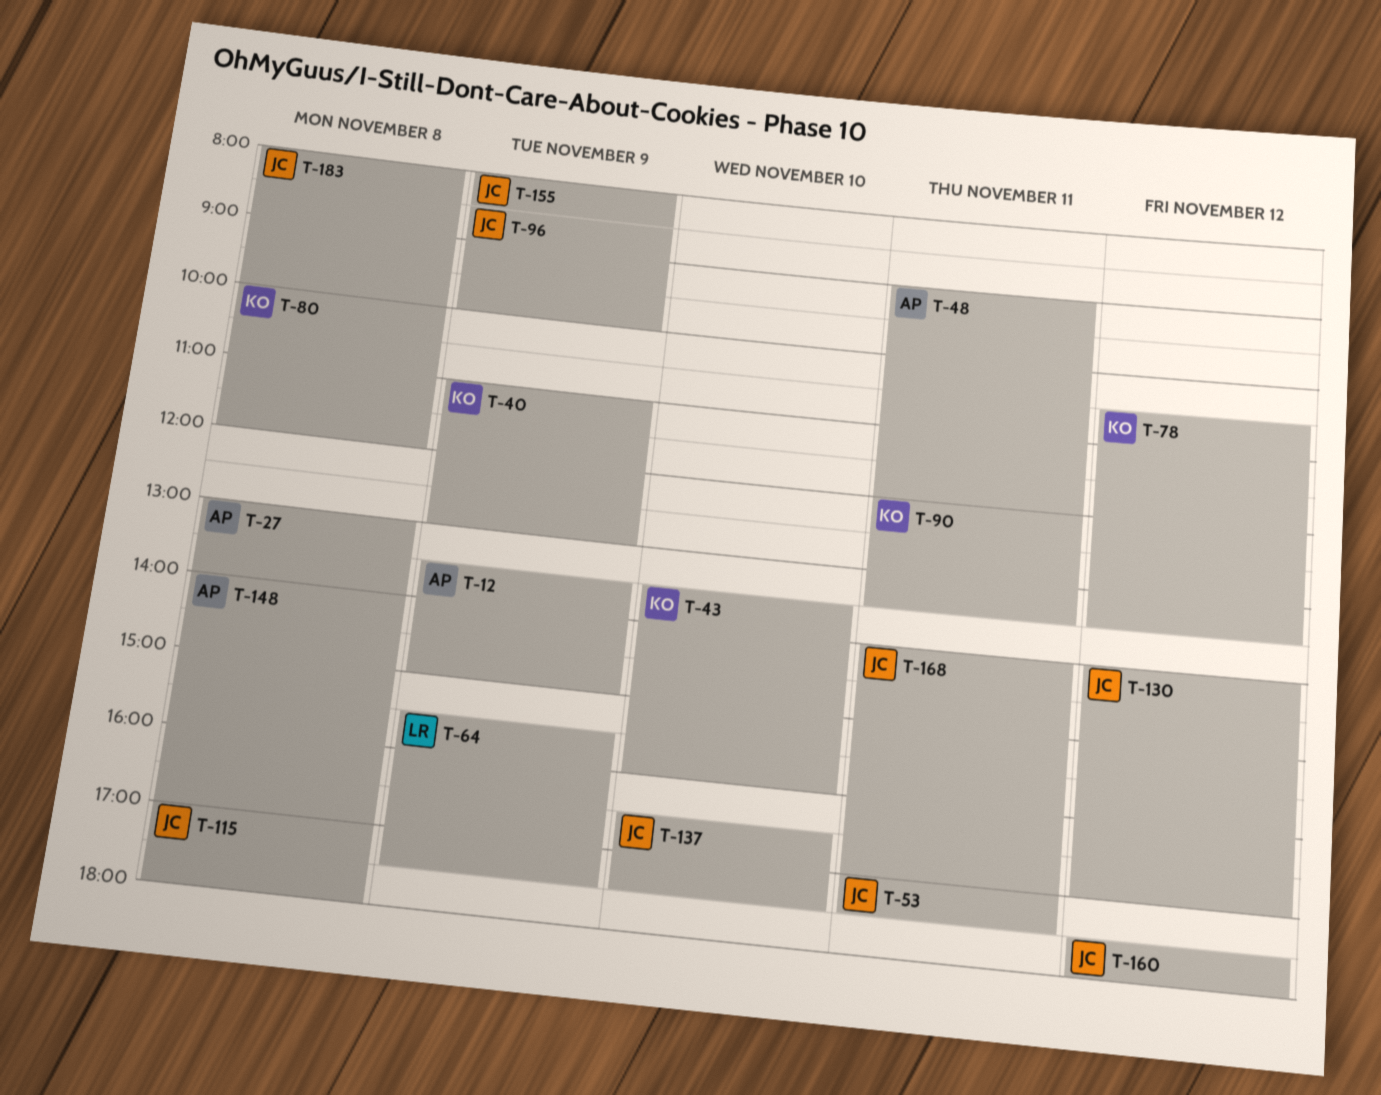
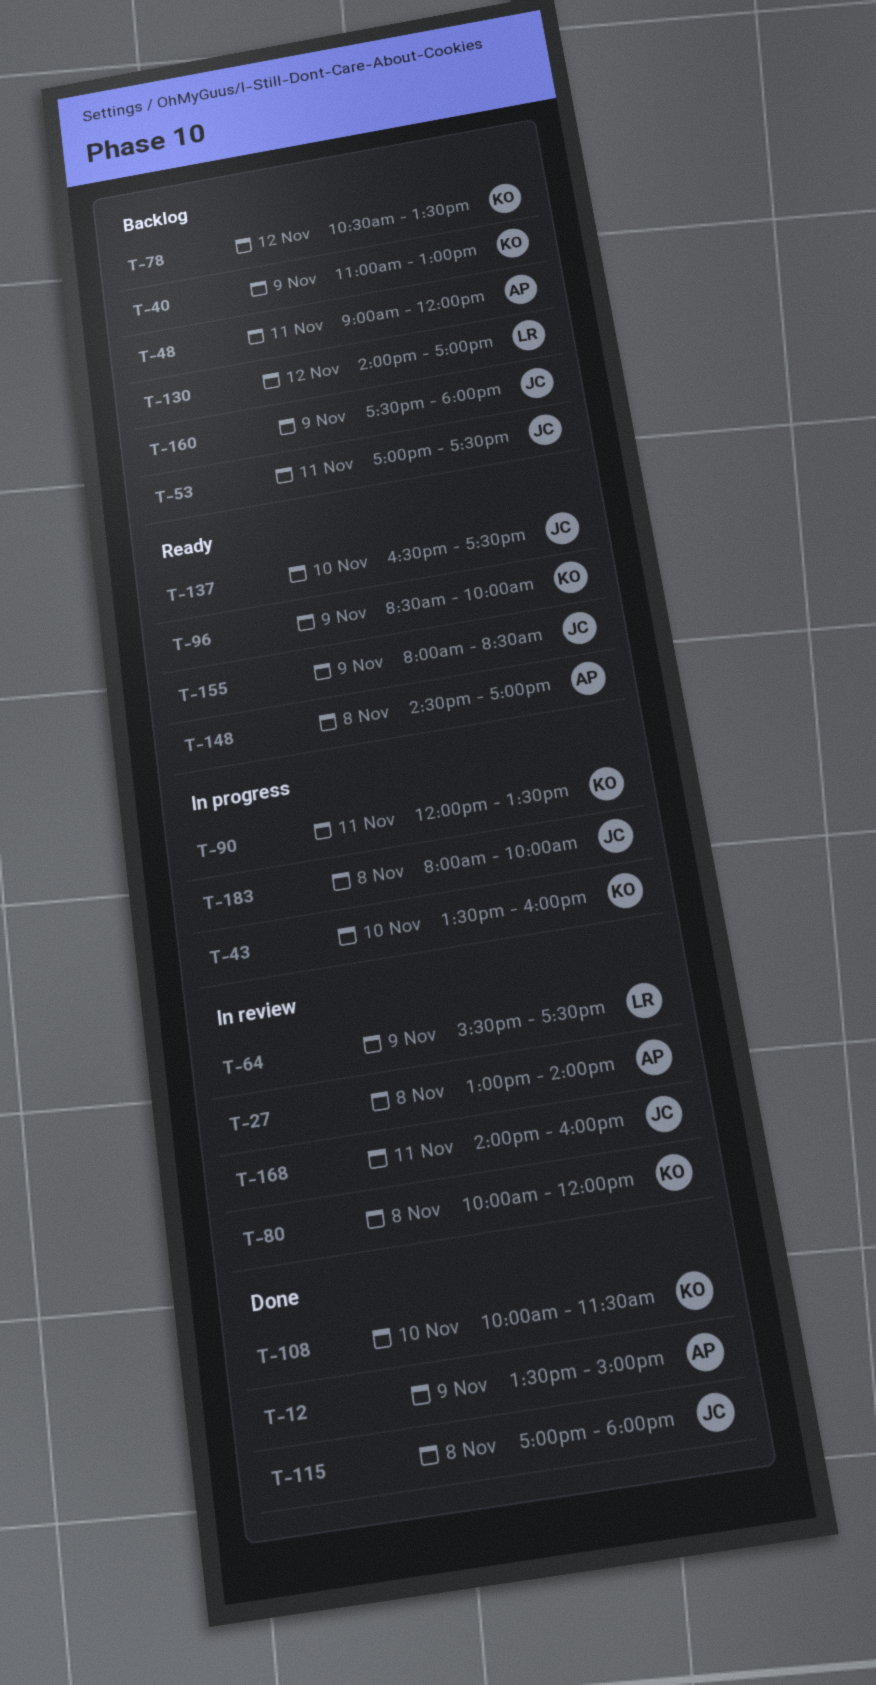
T-96, owner: JC -> KO
T-108: none -> present
T-130, owner: JC -> LR
T-148, begins: 14:00 -> 14:30
T-160, day: Nov 12 -> Nov 9
T-168, ends: 17:00 -> 16:00

